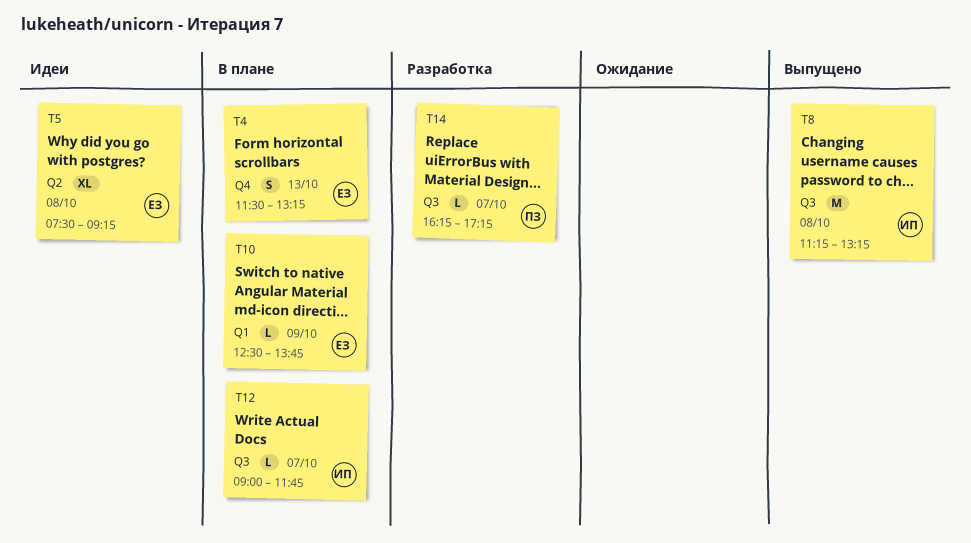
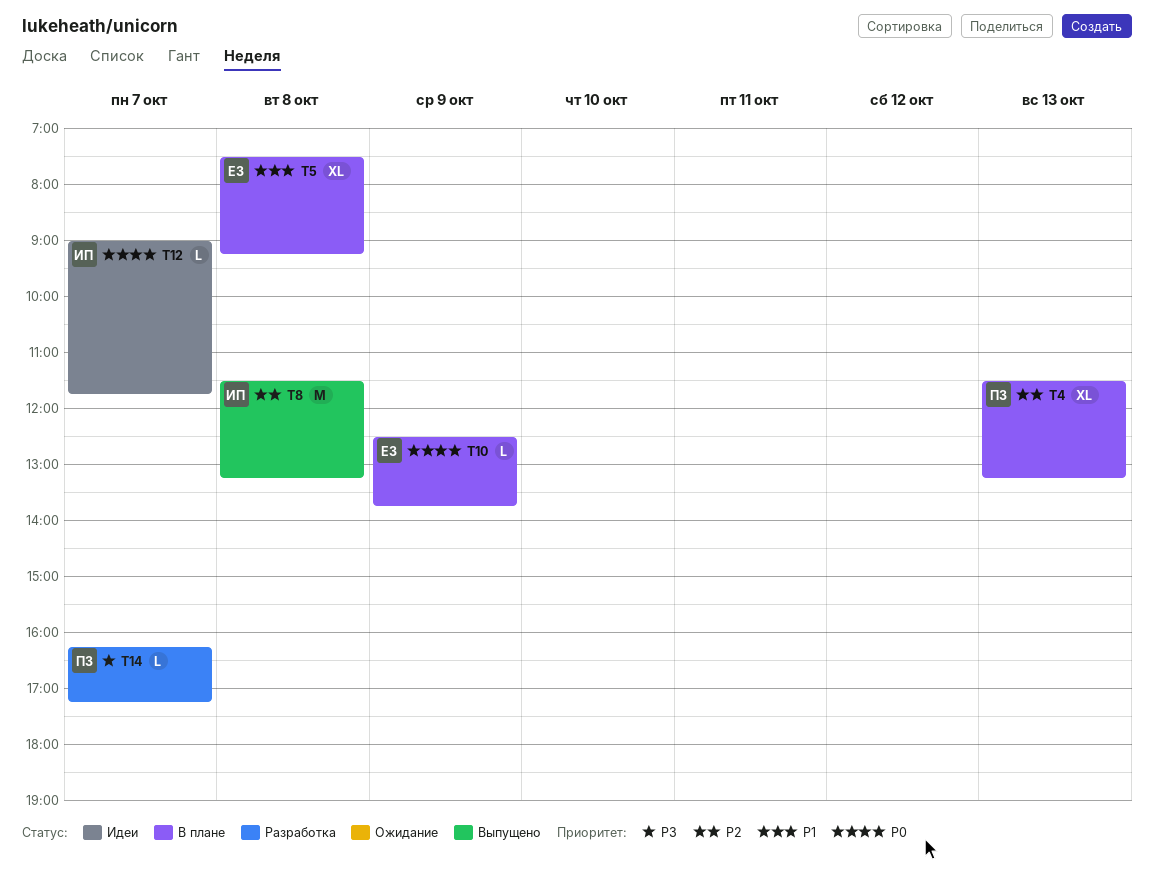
T4, owner: ЕЗ -> ПЗ
T4, estimate: S -> XL
T5, status: Идеи -> В плане
T8, begins: 11:15 -> 11:30
T12, status: В плане -> Идеи

